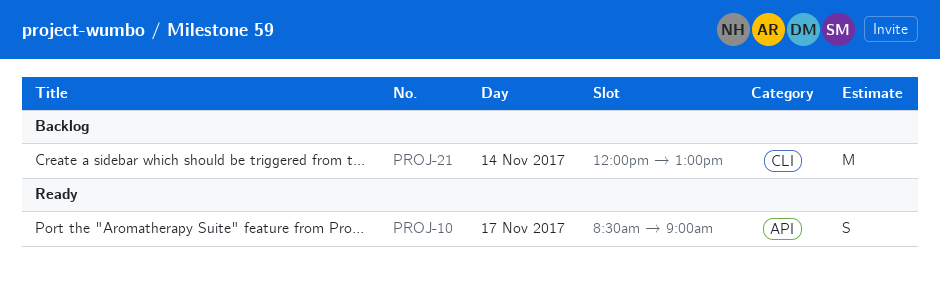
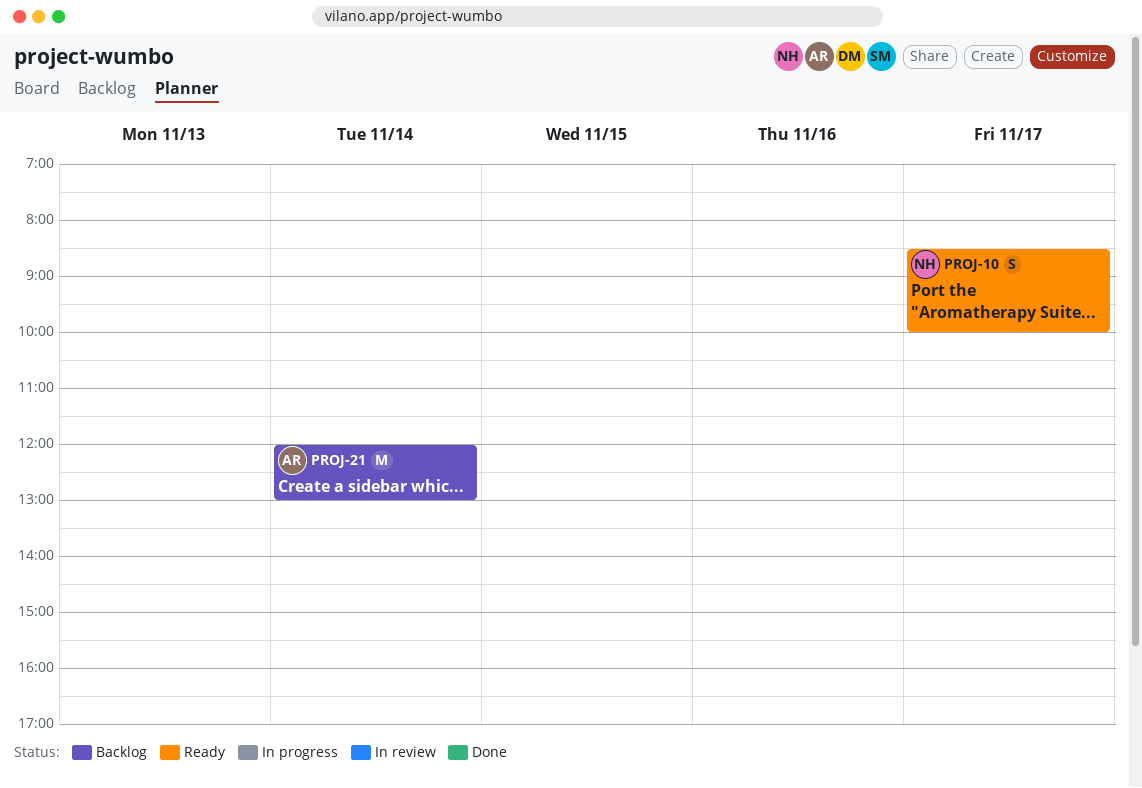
PROJ-10, ends: 09:00 -> 10:00

